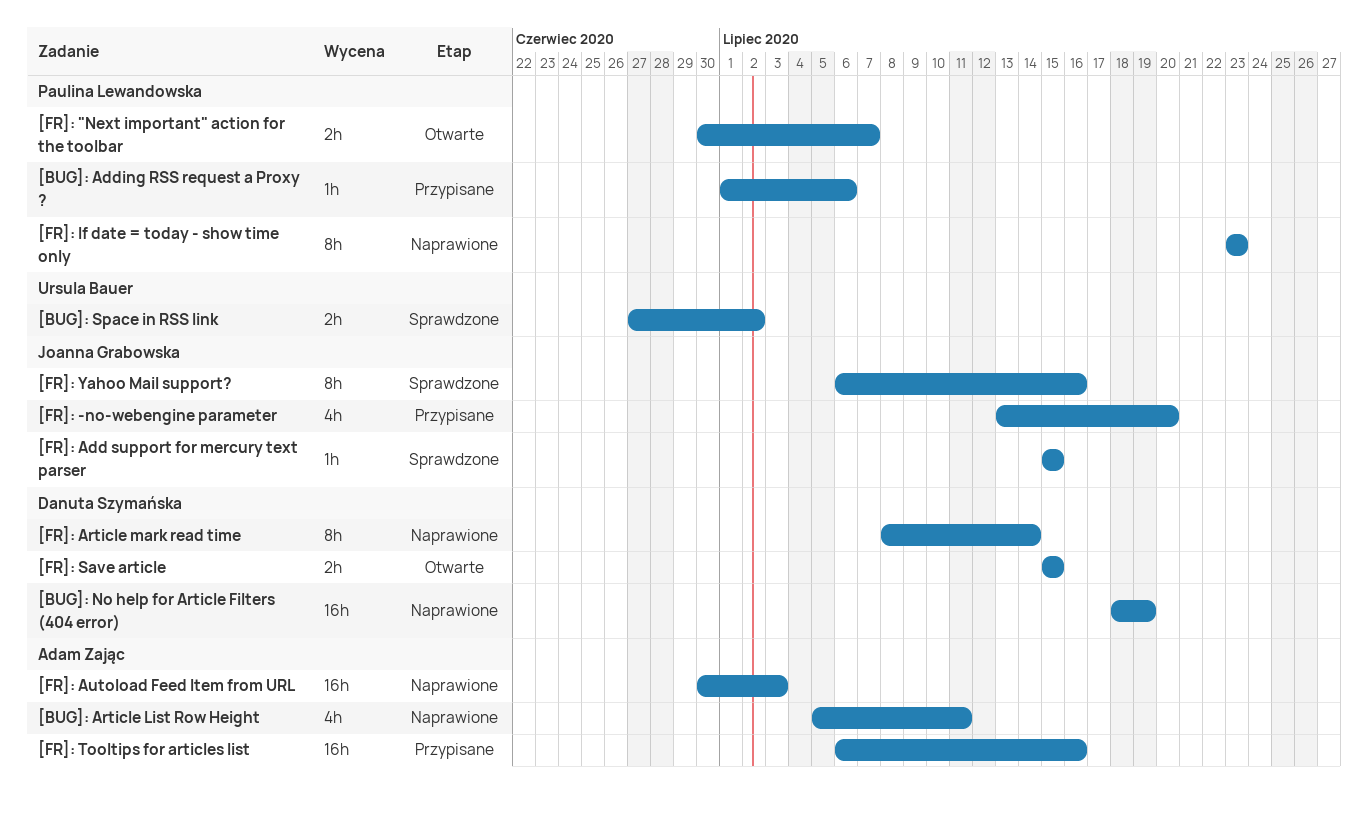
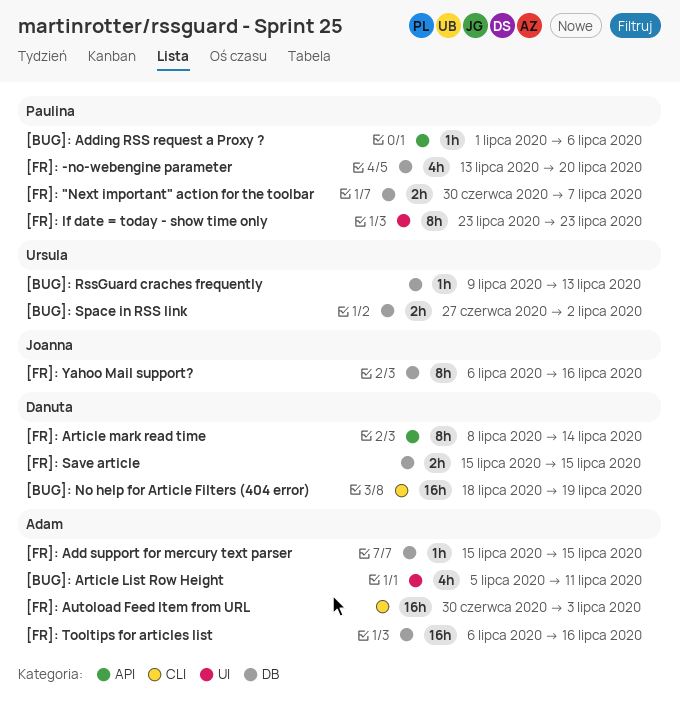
[BUG]: RssGuard craches frequently: none -> present
[FR]: -no-webengine parameter, owner: Joanna Grabowska -> Paulina Lewandowska
[FR]: Add support for mercury text parser, owner: Joanna Grabowska -> Adam Zając

